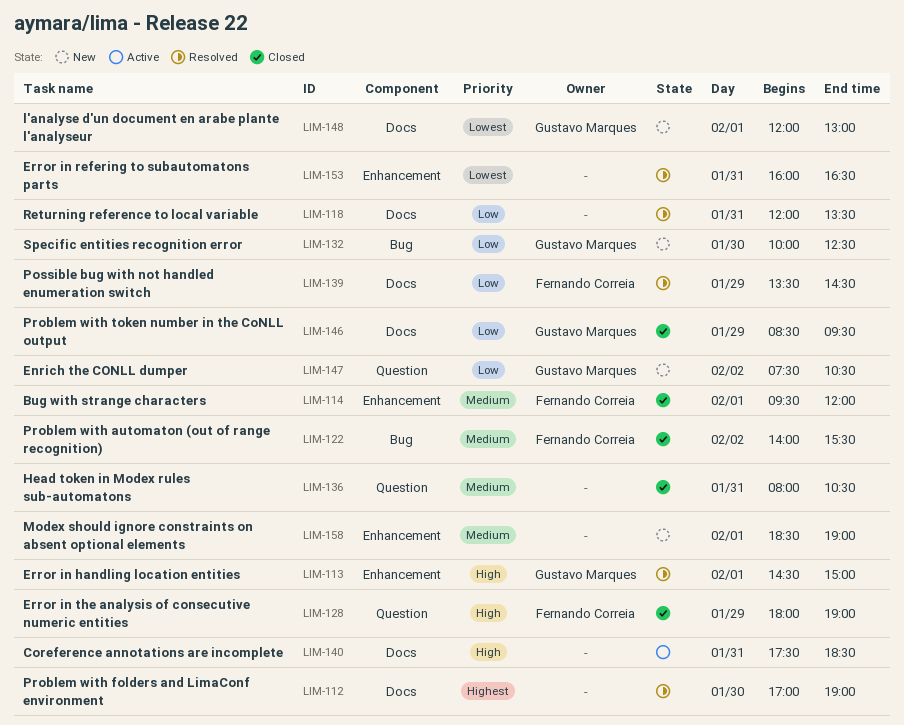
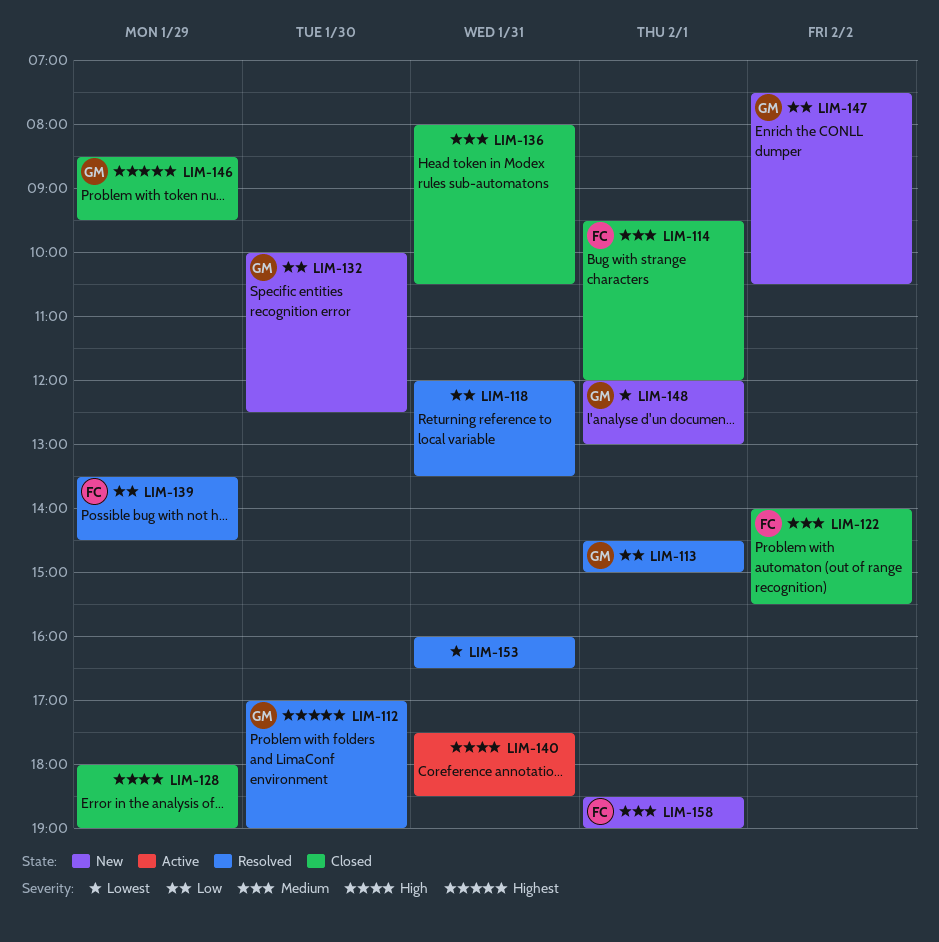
LIM-112, owner: none -> Gustavo Marques
LIM-113, priority: High -> Low
LIM-128, owner: Fernando Correia -> none
LIM-146, priority: Low -> Highest
LIM-158, owner: none -> Fernando Correia

